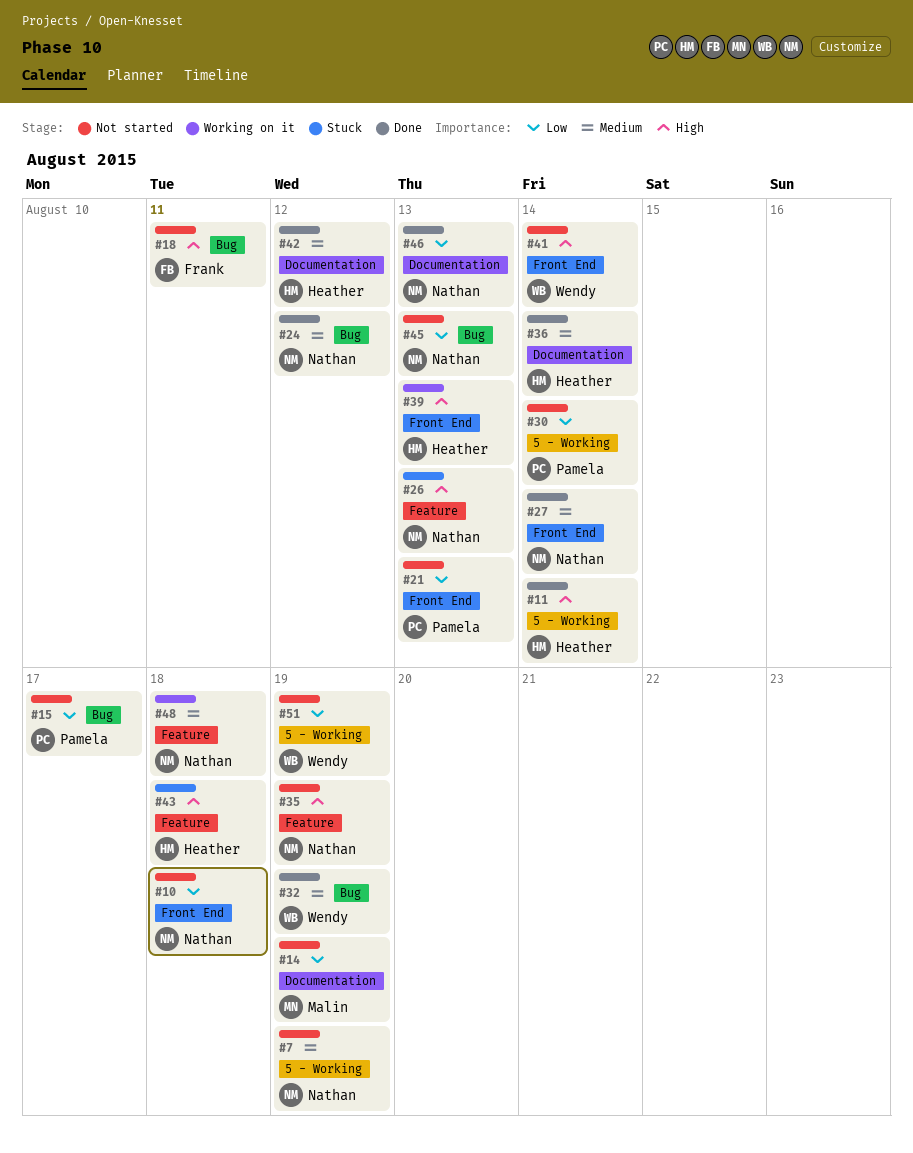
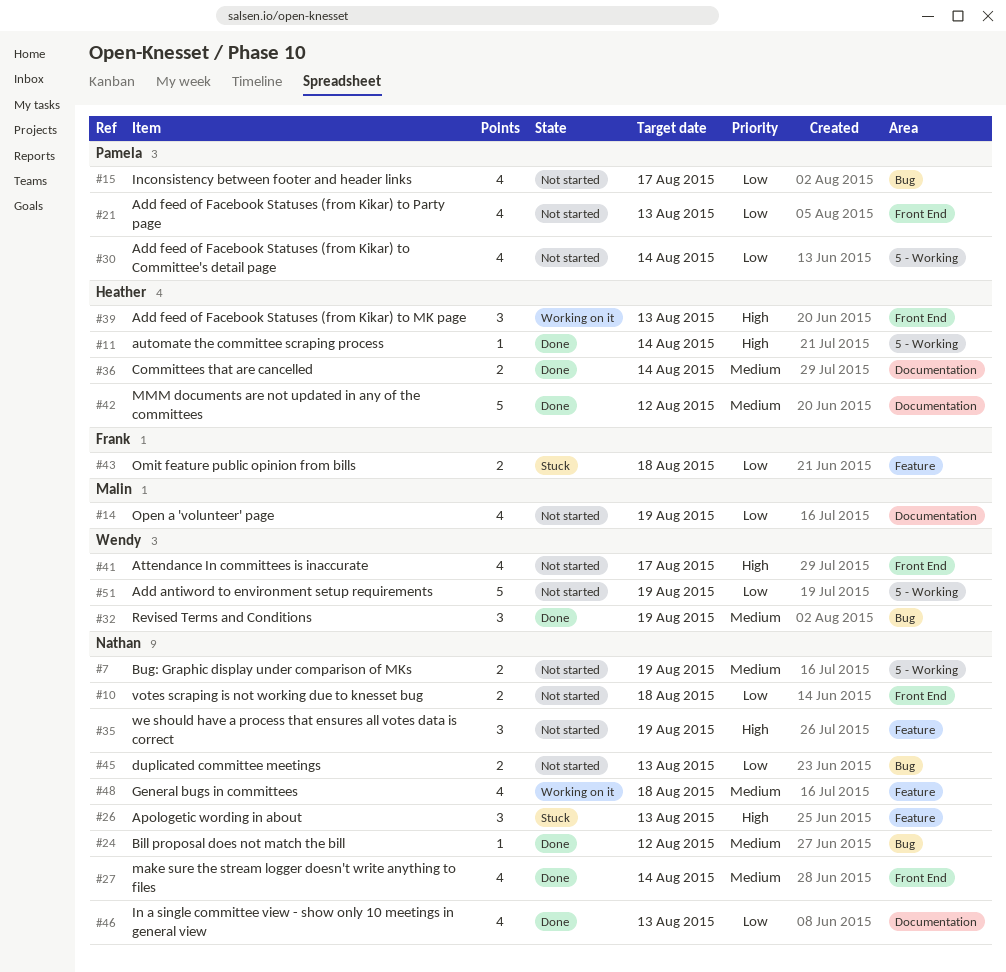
#18: present -> none
#41, due: Aug 14 -> Aug 17
#43, owner: Heather -> Frank
#43, priority: High -> Low

